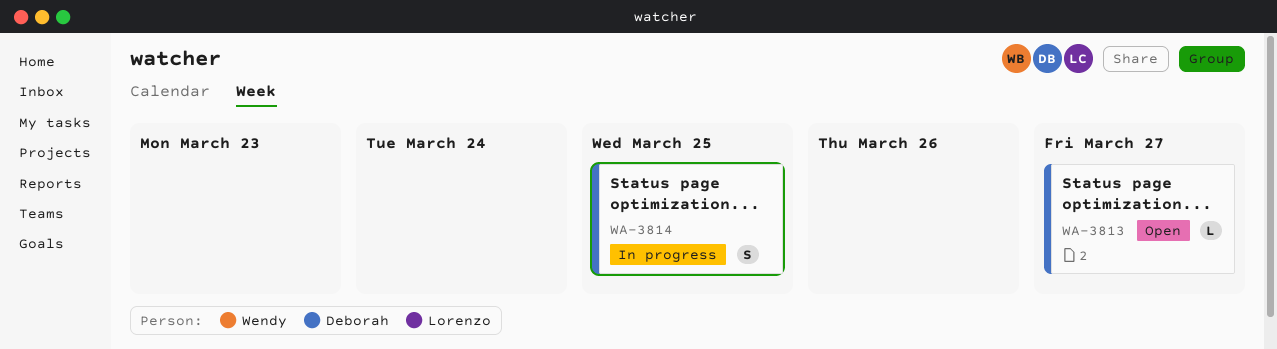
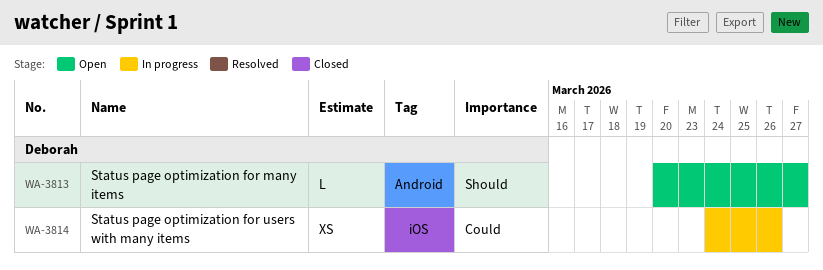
WA-3814, estimate: S -> XS
WA-3814, due: Mar 25 -> Mar 26

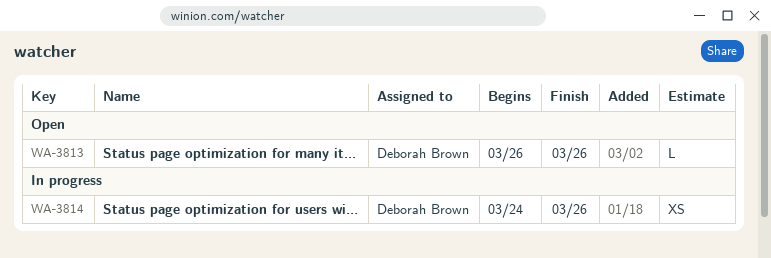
WA-3813, start: Mar 20 -> Mar 26
WA-3813, due: Mar 27 -> Mar 26

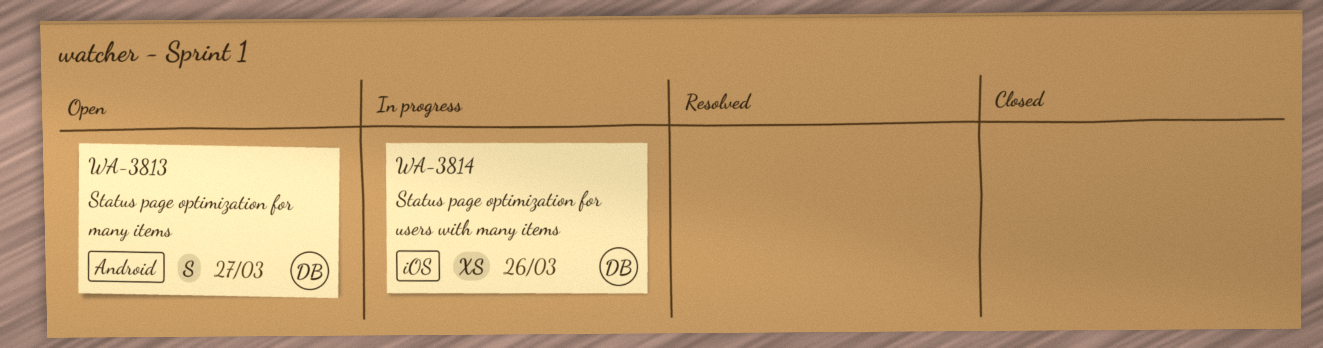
WA-3813, estimate: L -> S
WA-3813, due: Mar 26 -> Mar 27

